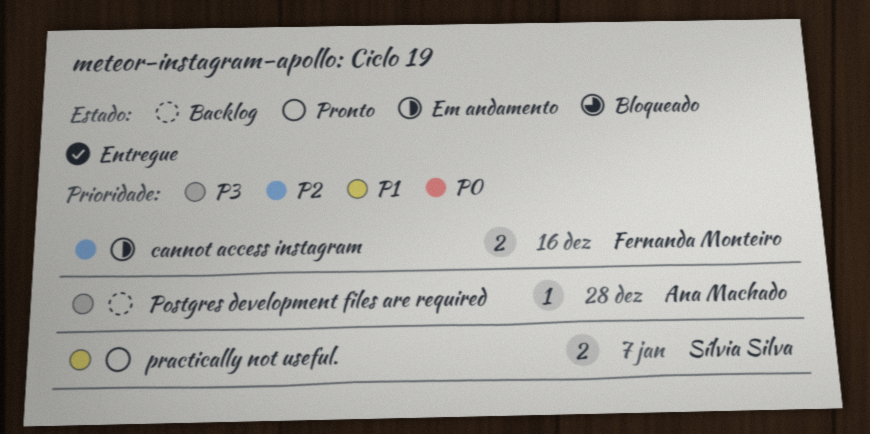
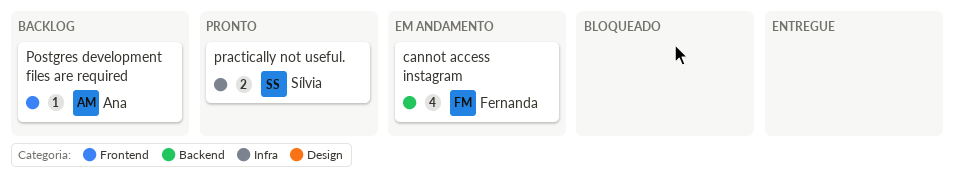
cannot access instagram, estimate: 2 -> 4

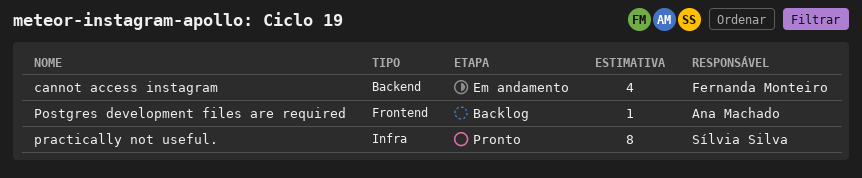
practically not useful., estimate: 2 -> 8

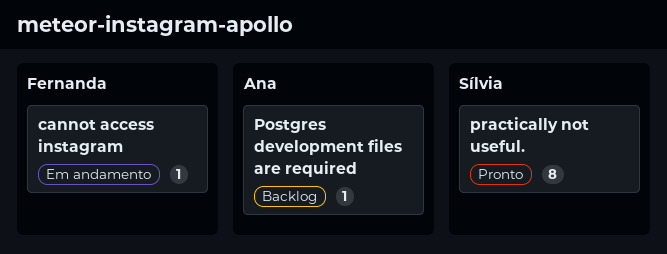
cannot access instagram, estimate: 4 -> 1

